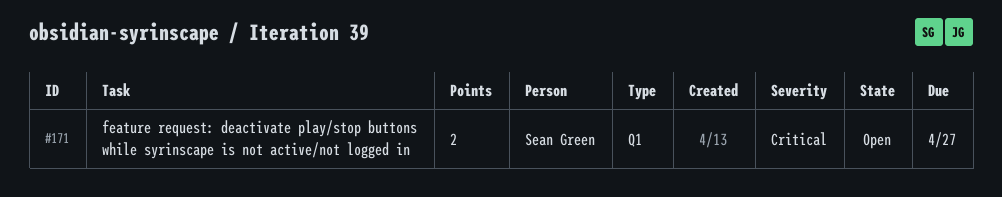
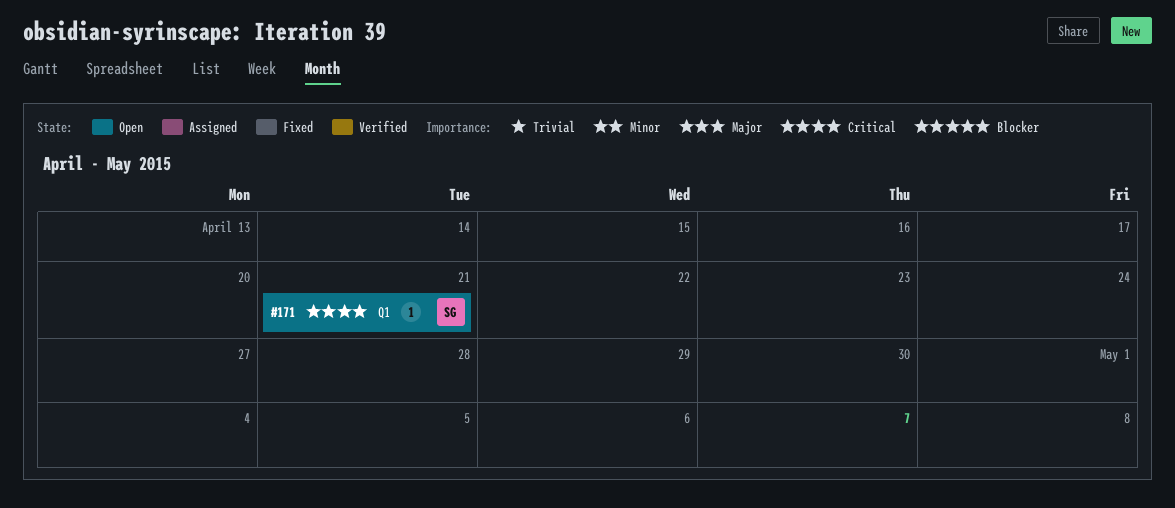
#171, estimate: 2 -> 1
#171, due: Apr 27 -> Apr 21

